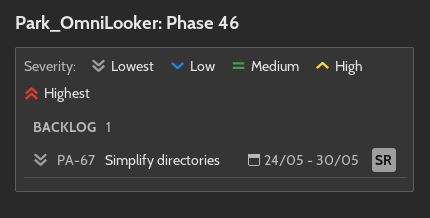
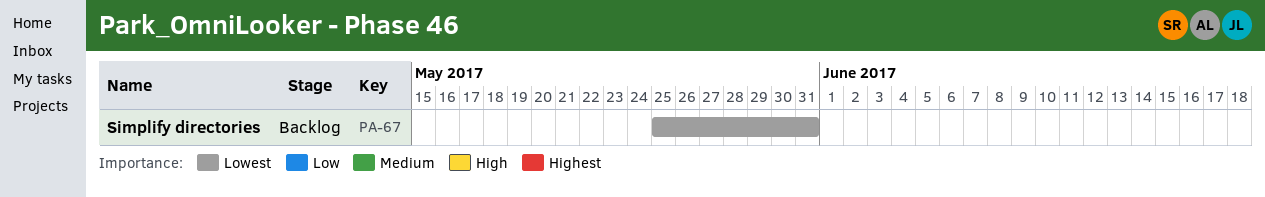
PA-67, start: May 24 -> May 25
PA-67, due: May 30 -> May 31

